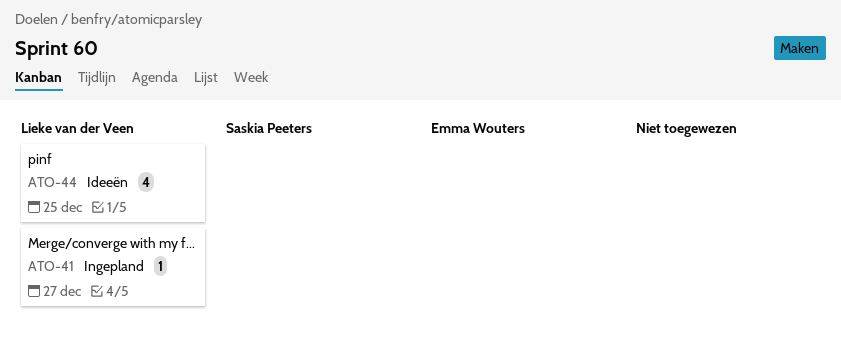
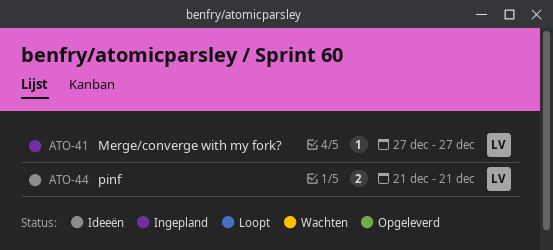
ATO-44, estimate: 4 -> 2
ATO-44, due: Dec 25 -> Dec 21

